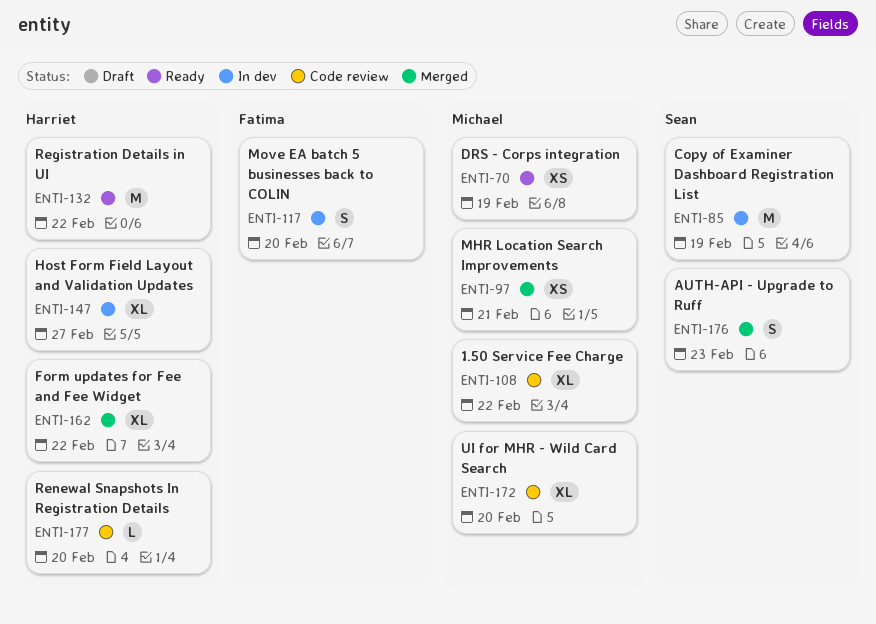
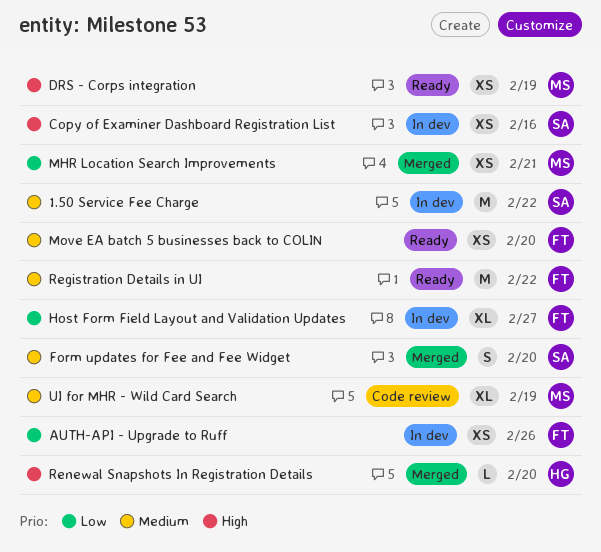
1.50 Service Fee Charge, status: Code review -> In dev
1.50 Service Fee Charge, owner: Michael -> Sean
1.50 Service Fee Charge, estimate: XL -> M
AUTH-API - Upgrade to Ruff, status: Merged -> In dev
AUTH-API - Upgrade to Ruff, owner: Sean -> Fatima
AUTH-API - Upgrade to Ruff, estimate: S -> XS
AUTH-API - Upgrade to Ruff, due: Feb 23 -> Feb 26
Copy of Examiner Dashboard Registration List, estimate: M -> XS
Copy of Examiner Dashboard Registration List, due: Feb 19 -> Feb 16
Form updates for Fee and Fee Widget, owner: Harriet -> Sean
Form updates for Fee and Fee Widget, estimate: XL -> S
Form updates for Fee and Fee Widget, due: Feb 22 -> Feb 20
Host Form Field Layout and Validation Updates, owner: Harriet -> Fatima
Move EA batch 5 businesses back to COLIN, status: In dev -> Ready
Move EA batch 5 businesses back to COLIN, estimate: S -> XS
Registration Details in UI, owner: Harriet -> Fatima
Renewal Snapshots In Registration Details, status: Code review -> Merged
UI for MHR - Wild Card Search, due: Feb 20 -> Feb 19

